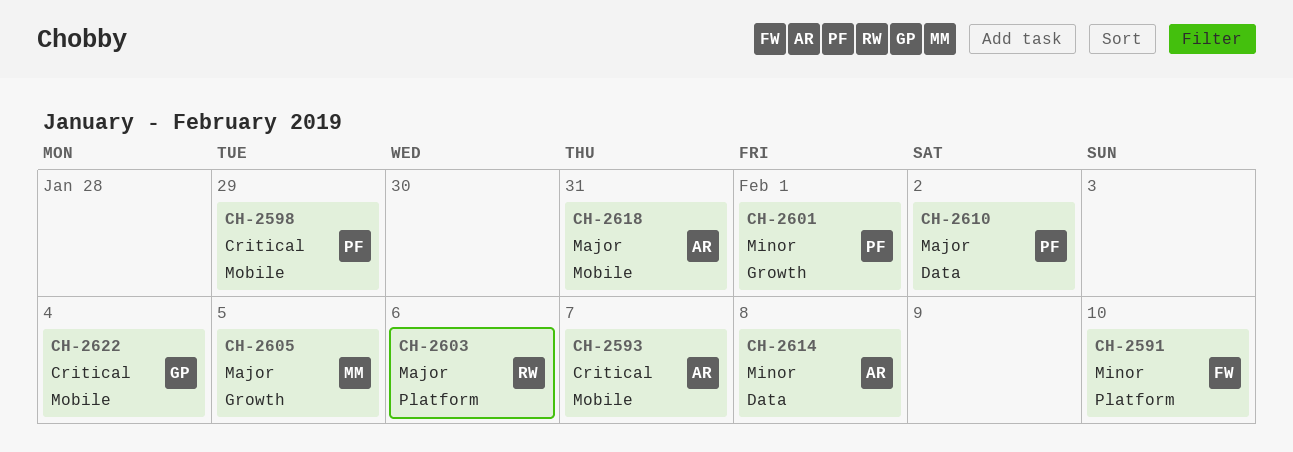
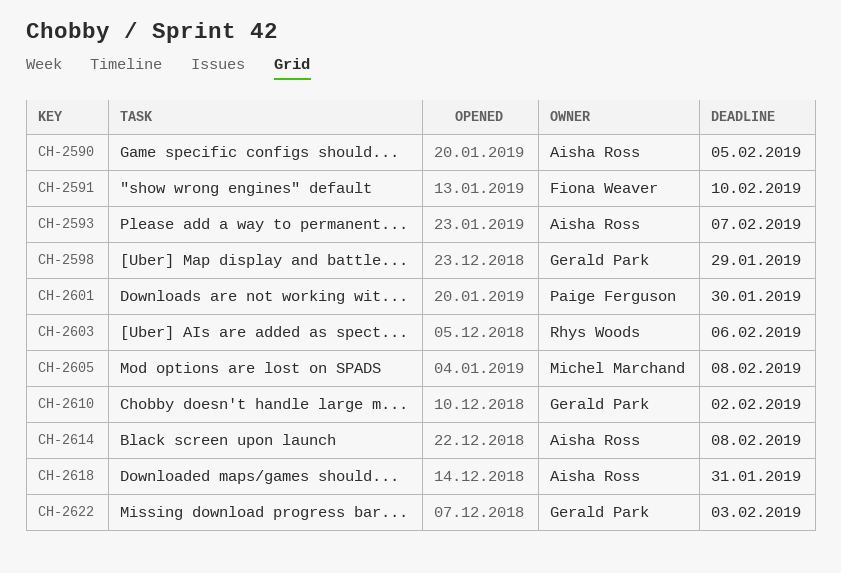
CH-2590: none -> present
CH-2598, owner: Paige Ferguson -> Gerald Park
CH-2601, due: Feb 1 -> Jan 30
CH-2605, due: Feb 5 -> Feb 8
CH-2610, owner: Paige Ferguson -> Gerald Park
CH-2622, due: Feb 4 -> Feb 3

